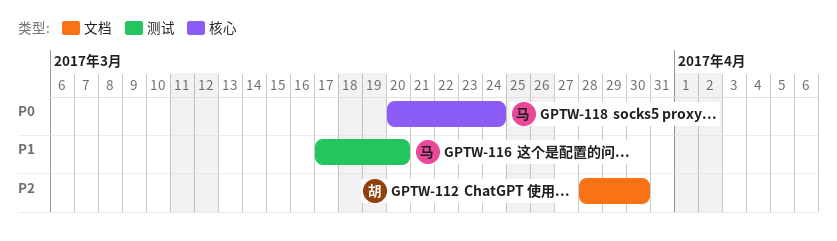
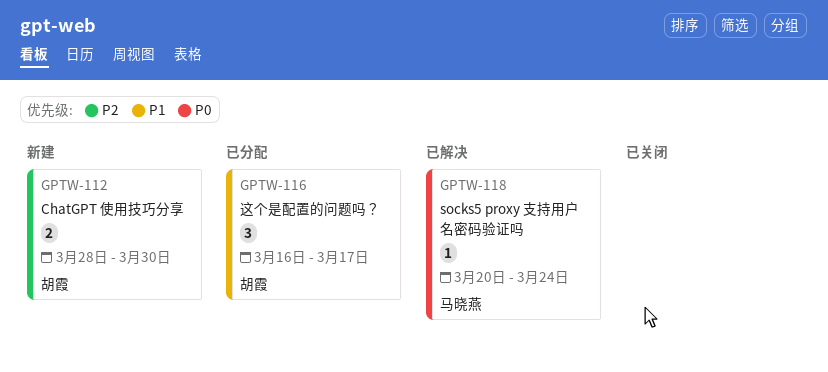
GPTW-116, owner: 马晓燕 -> 胡霞
GPTW-116, start: Mar 17 -> Mar 16
GPTW-116, due: Mar 20 -> Mar 17

